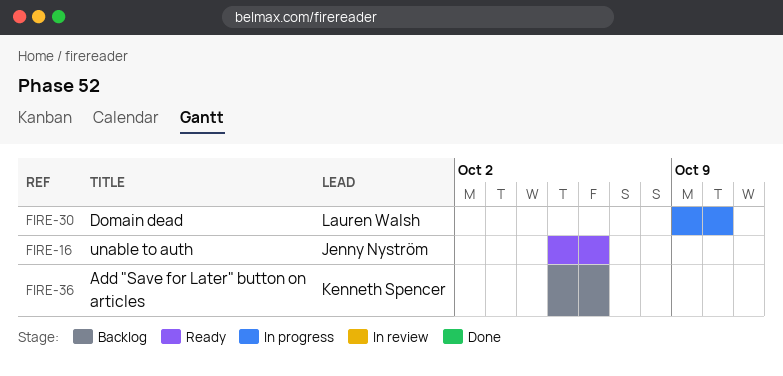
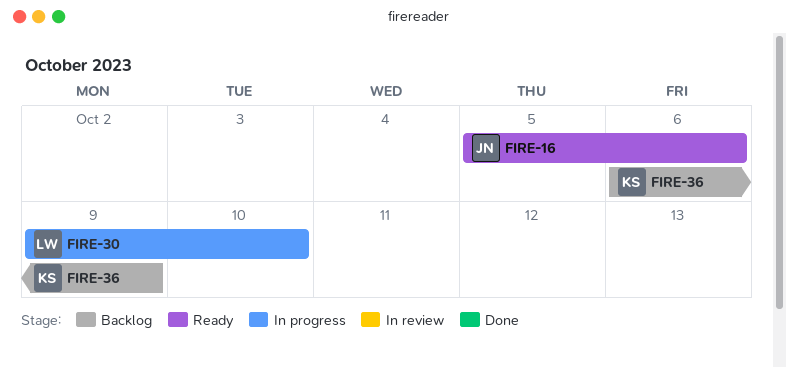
FIRE-36, start: Oct 5 -> Oct 6
FIRE-36, due: Oct 6 -> Oct 9

